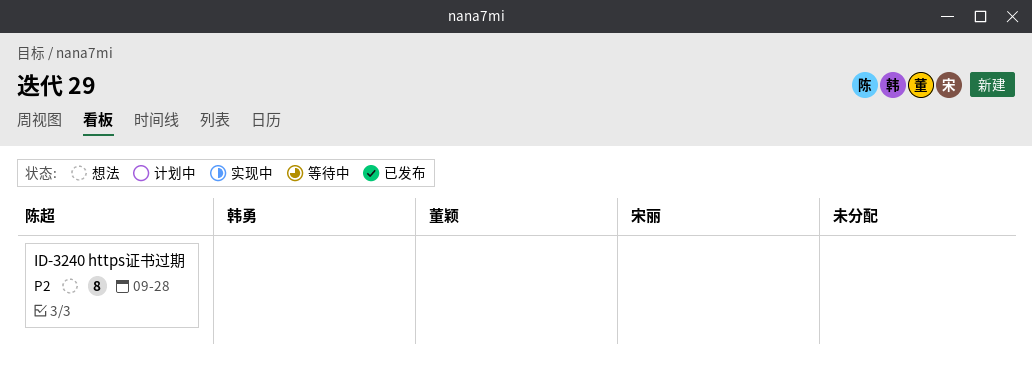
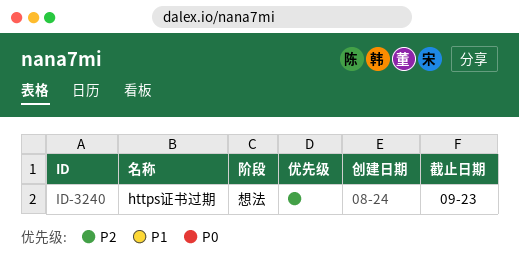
ID-3240, due: Sep 28 -> Sep 23

